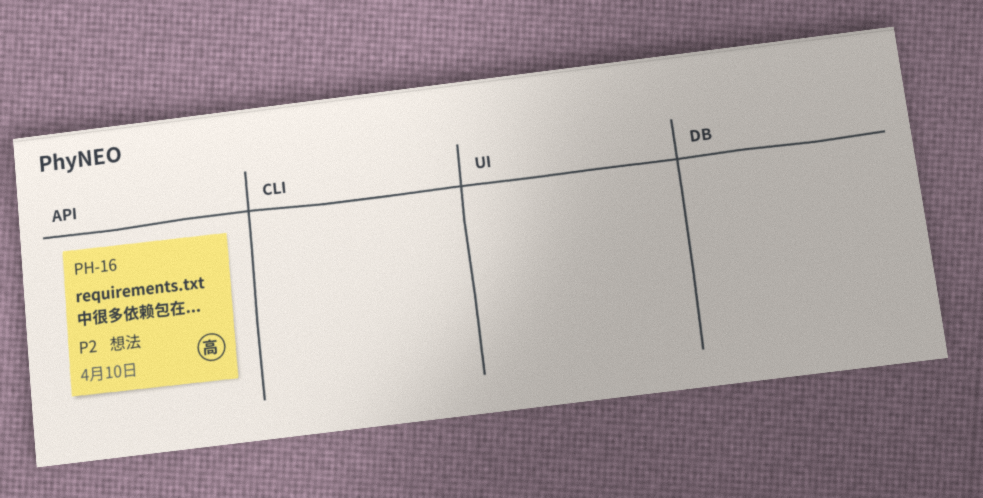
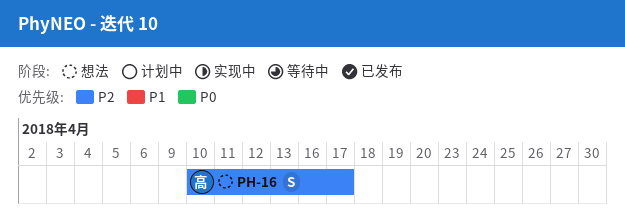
PH-16, due: Apr 10 -> Apr 17

